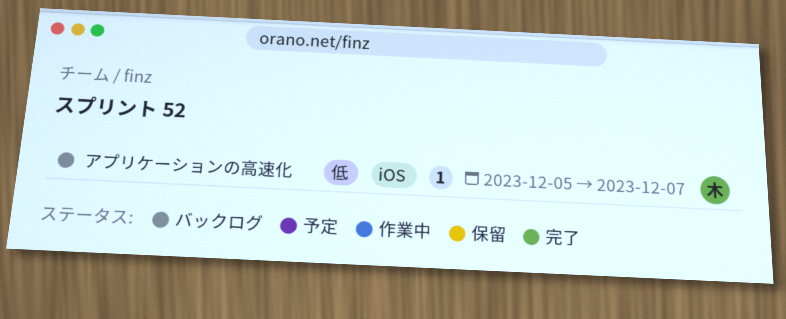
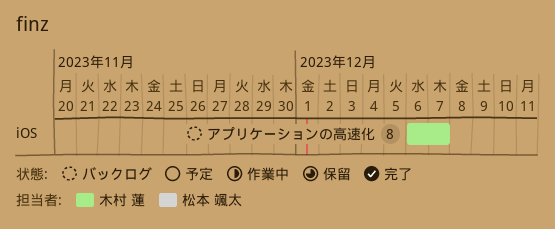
アプリケーションの高速化, estimate: 1 -> 8
アプリケーションの高速化, start: Dec 5 -> Dec 6

